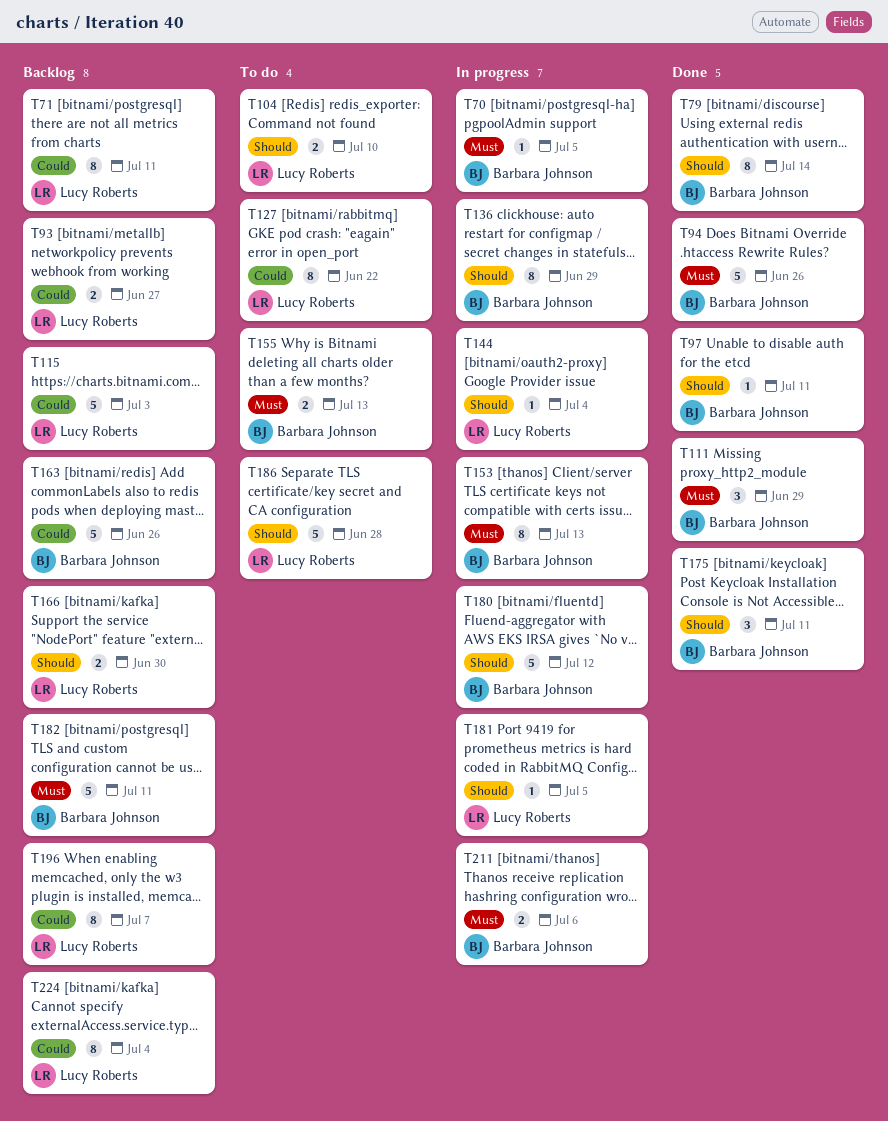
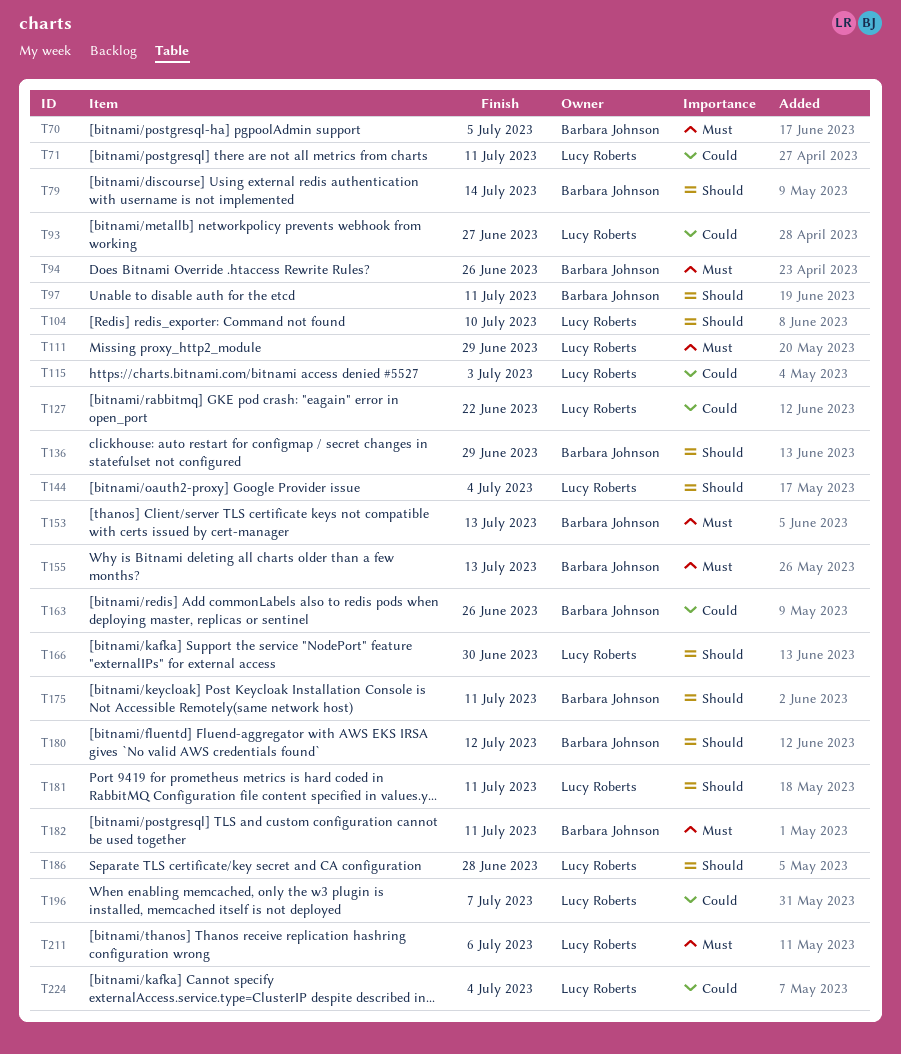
T111, owner: Barbara Johnson -> Lucy Roberts
T181, due: Jul 5 -> Jul 11
T211, owner: Barbara Johnson -> Lucy Roberts

